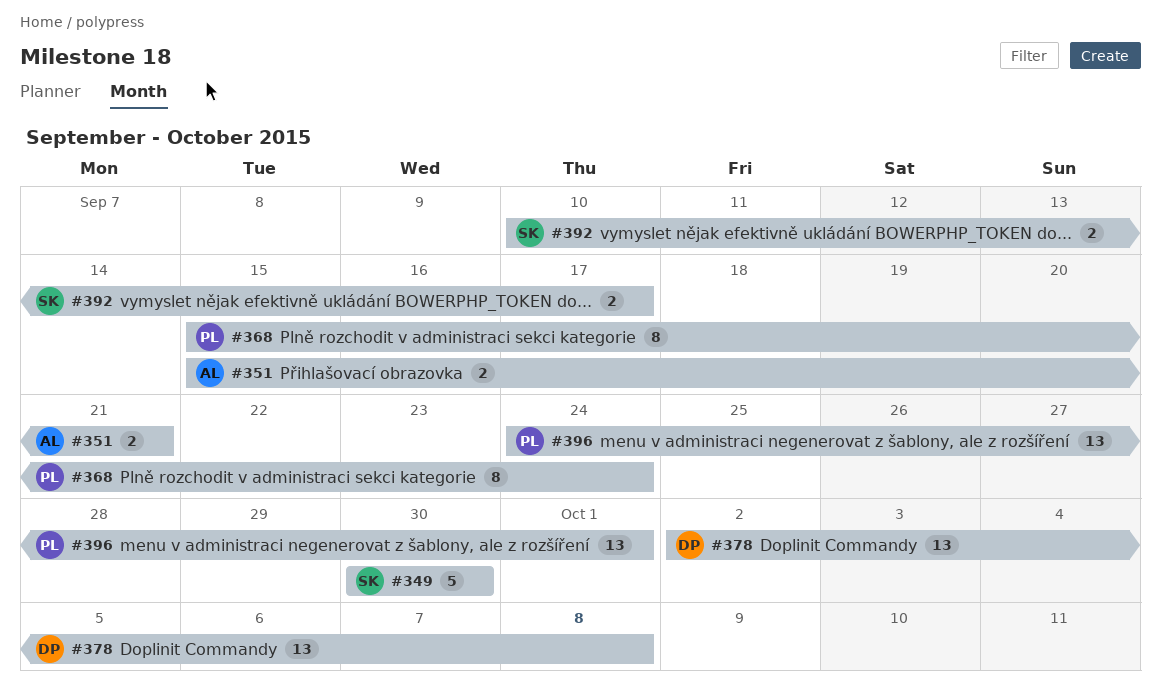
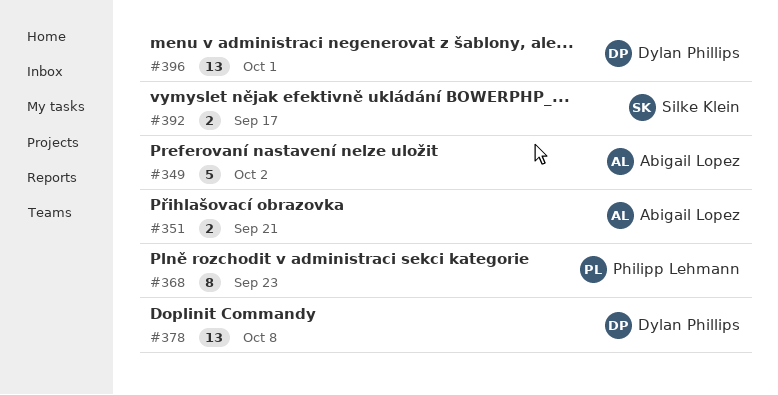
#349, owner: Silke Klein -> Abigail Lopez
#349, due: Sep 30 -> Oct 2
#368, due: Sep 24 -> Sep 23
#396, owner: Philipp Lehmann -> Dylan Phillips

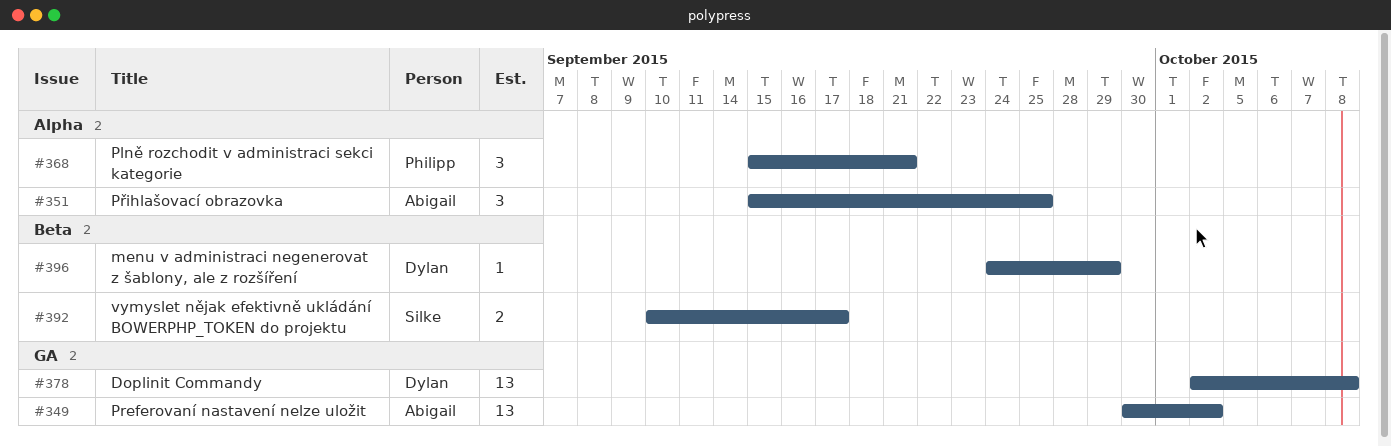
#349, estimate: 5 -> 13
#351, estimate: 2 -> 3
#351, due: Sep 21 -> Sep 25
#368, estimate: 8 -> 3
#368, due: Sep 23 -> Sep 21
#396, estimate: 13 -> 1
#396, due: Oct 1 -> Sep 29

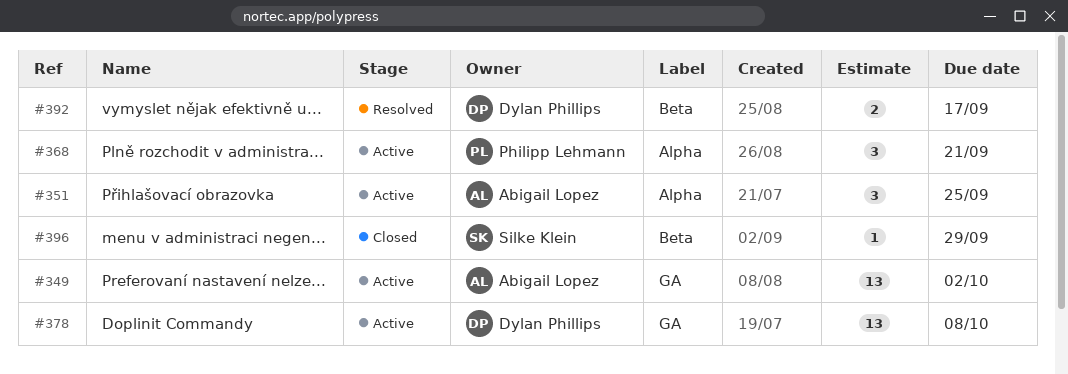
#392, owner: Silke Klein -> Dylan Phillips
#396, owner: Dylan Phillips -> Silke Klein

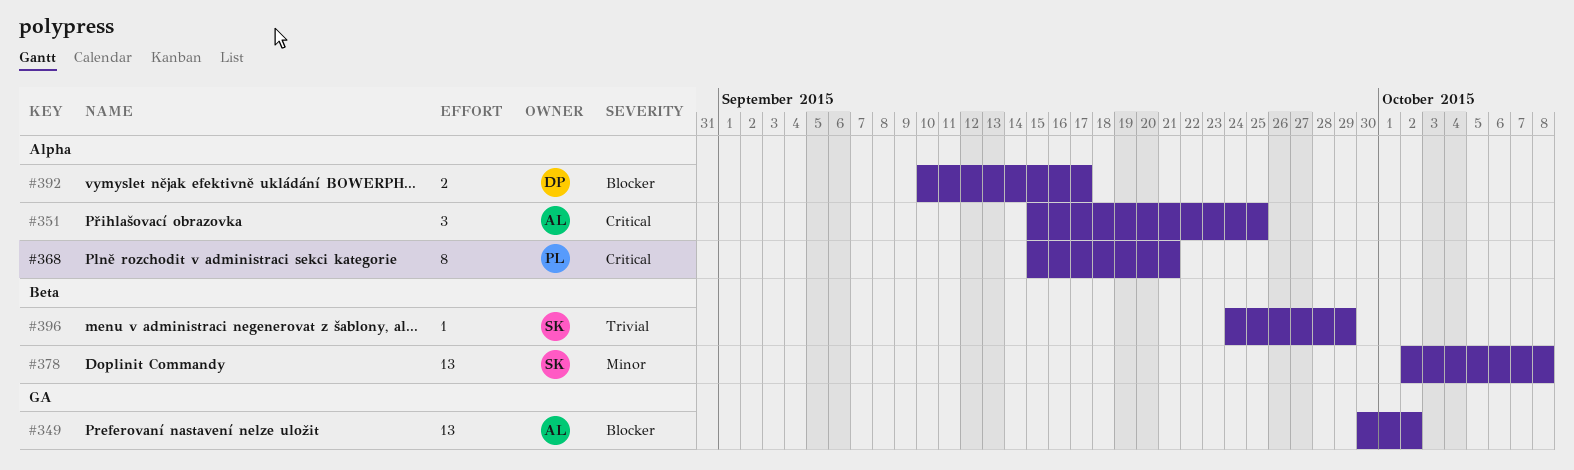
#368, estimate: 3 -> 8
#378, owner: Dylan Phillips -> Silke Klein
#378, label: GA -> Beta
#392, label: Beta -> Alpha

